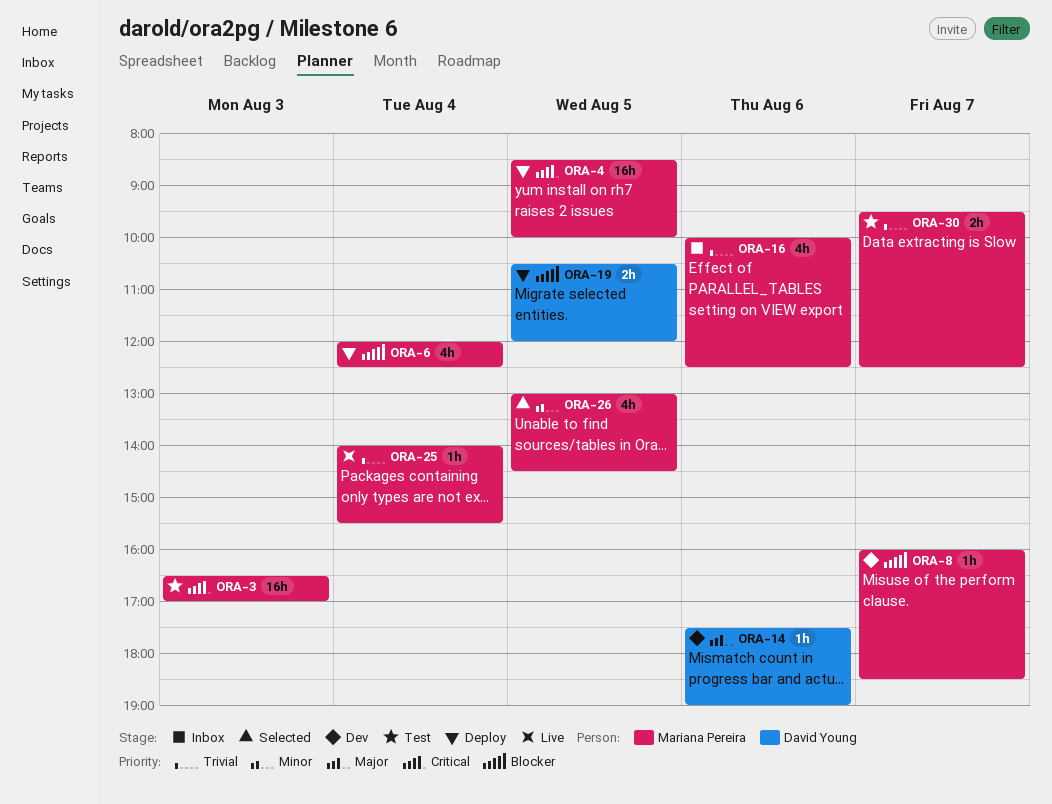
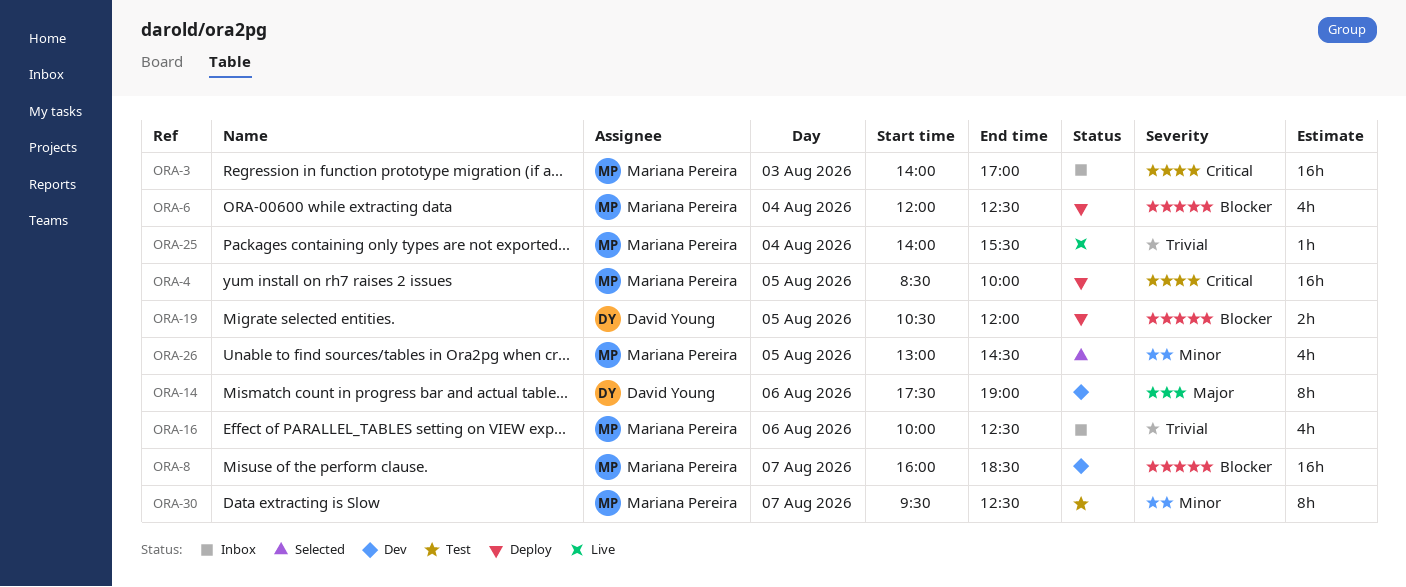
ORA-3, status: Test -> Inbox
ORA-3, begins: 16:30 -> 14:00
ORA-8, estimate: 1h -> 16h
ORA-14, estimate: 1h -> 8h
ORA-30, priority: Trivial -> Minor
ORA-30, estimate: 2h -> 8h

